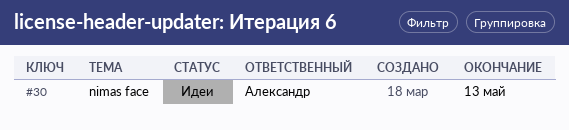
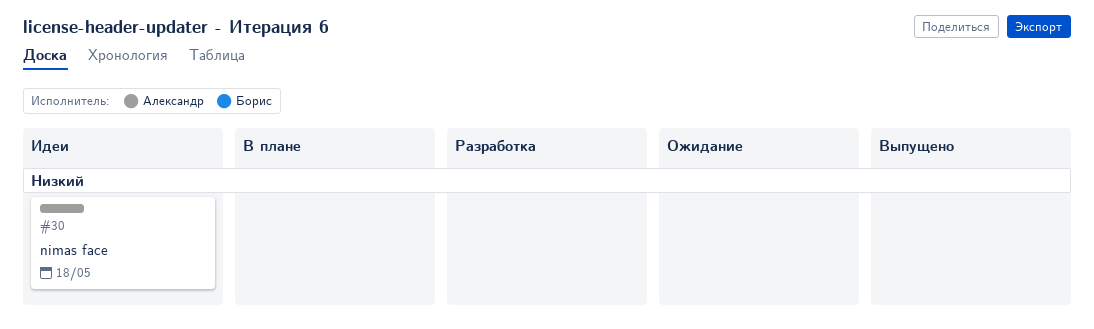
#30, due: May 13 -> May 18

